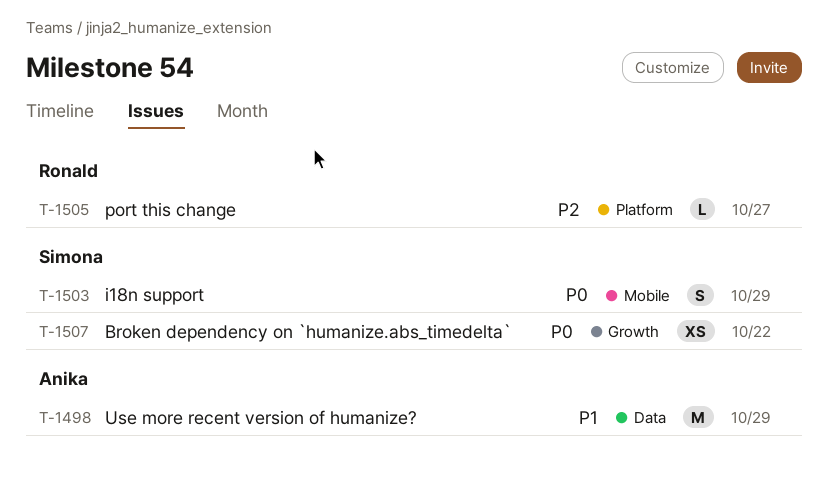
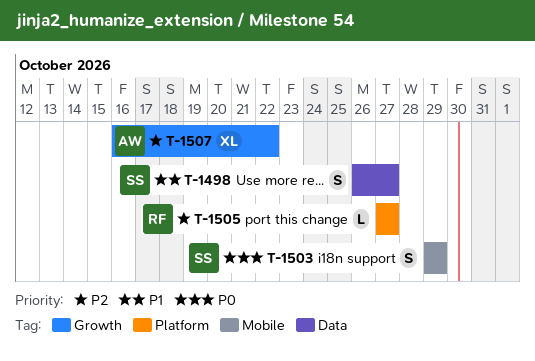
T-1498, owner: Anika -> Simona
T-1498, estimate: M -> S
T-1498, due: Oct 29 -> Oct 27
T-1507, owner: Simona -> Anika
T-1507, priority: P0 -> P2
T-1507, estimate: XS -> XL

